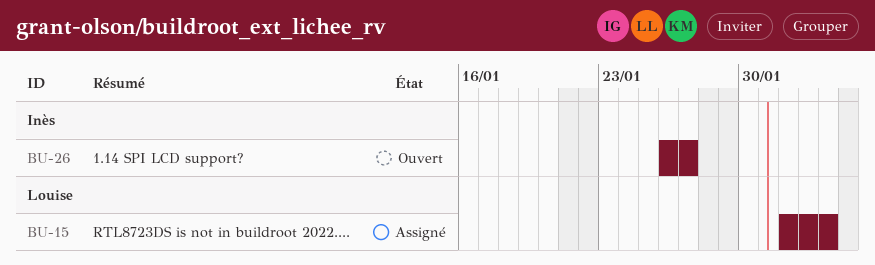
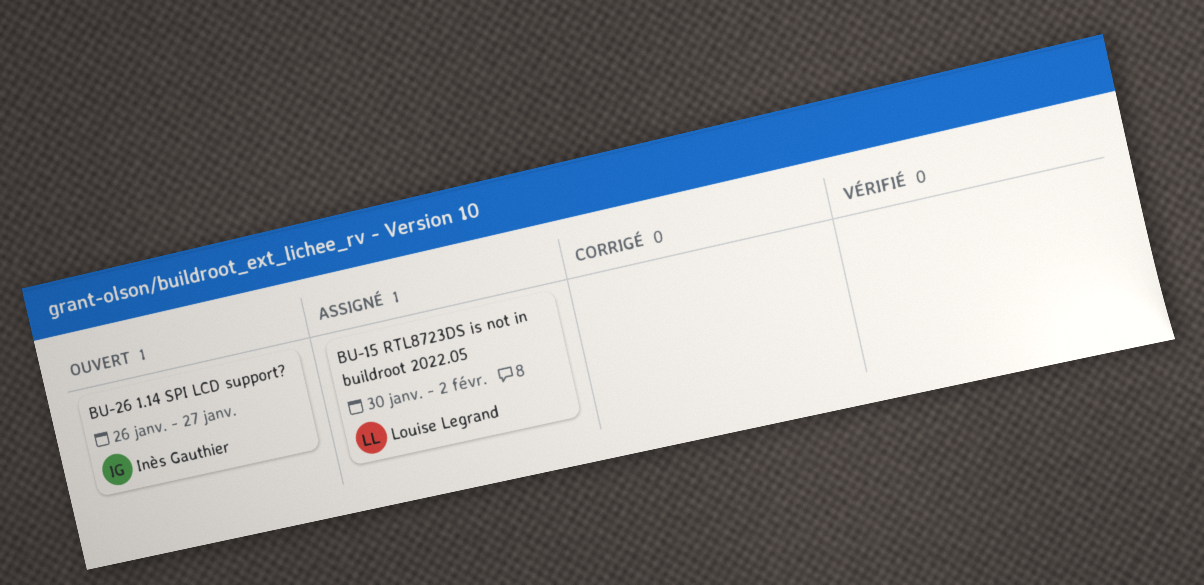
BU-15, start: Feb 1 -> Jan 30
BU-15, due: Feb 3 -> Feb 2

